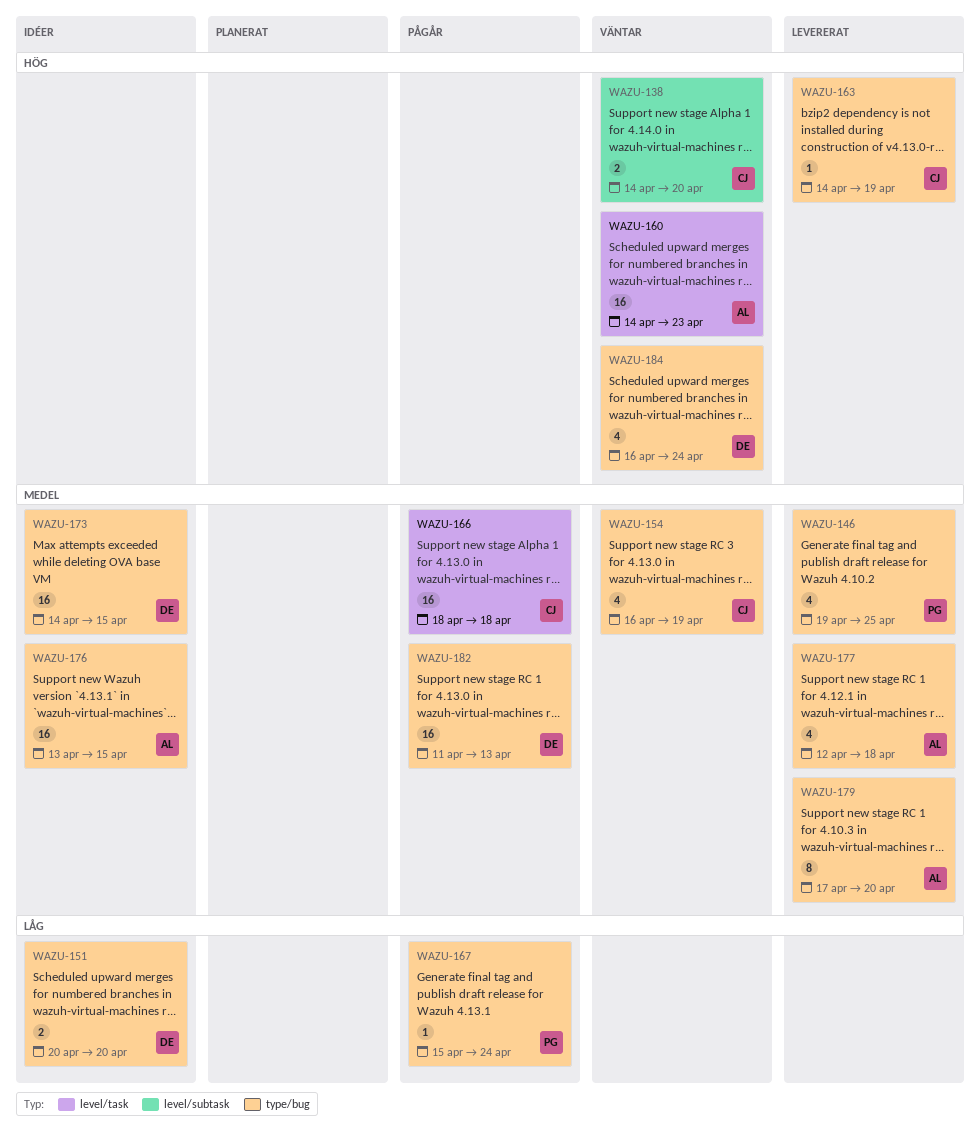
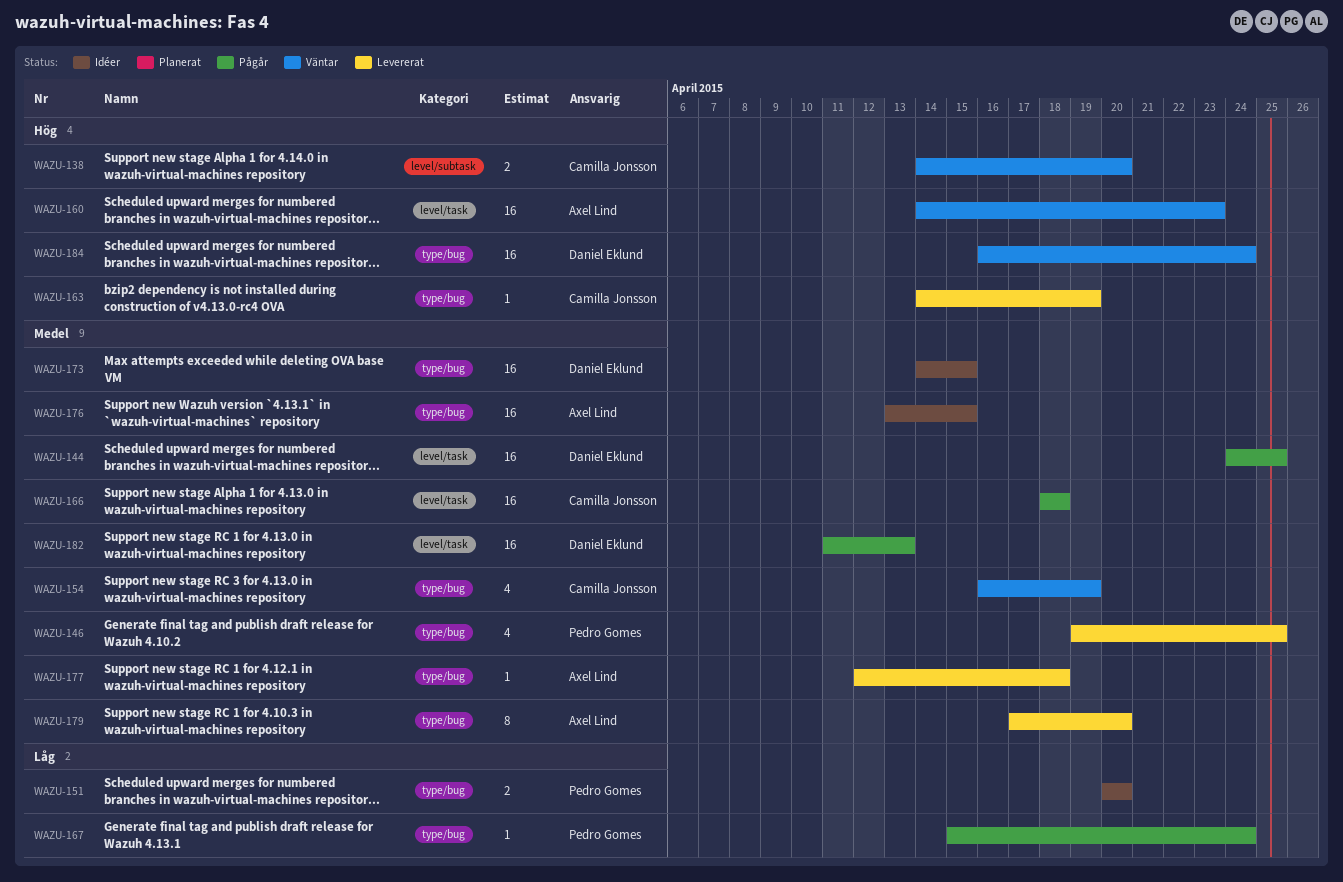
WAZU-144: none -> present
WAZU-151, owner: Daniel Eklund -> Pedro Gomes
WAZU-177, estimate: 4 -> 1
WAZU-182, label: type/bug -> level/task
WAZU-184, estimate: 4 -> 16

